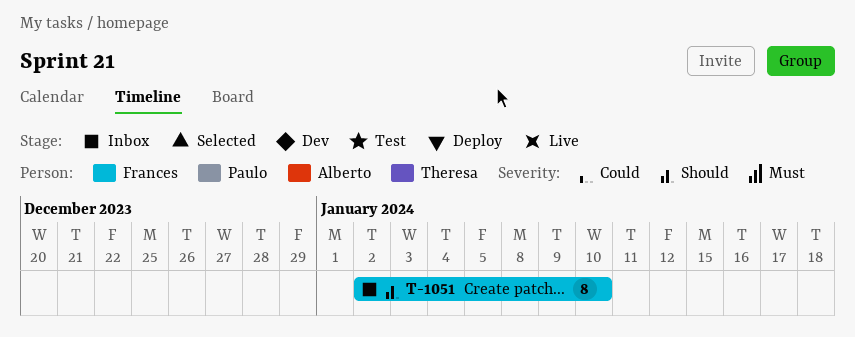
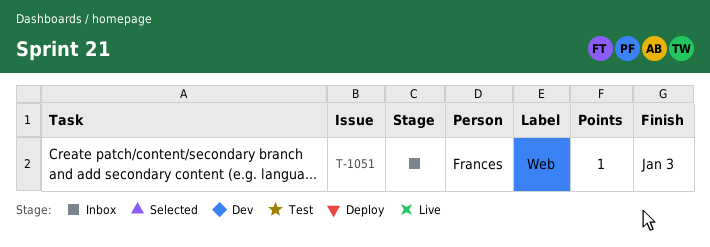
T-1051, estimate: 8 -> 1
T-1051, due: Jan 10 -> Jan 3

